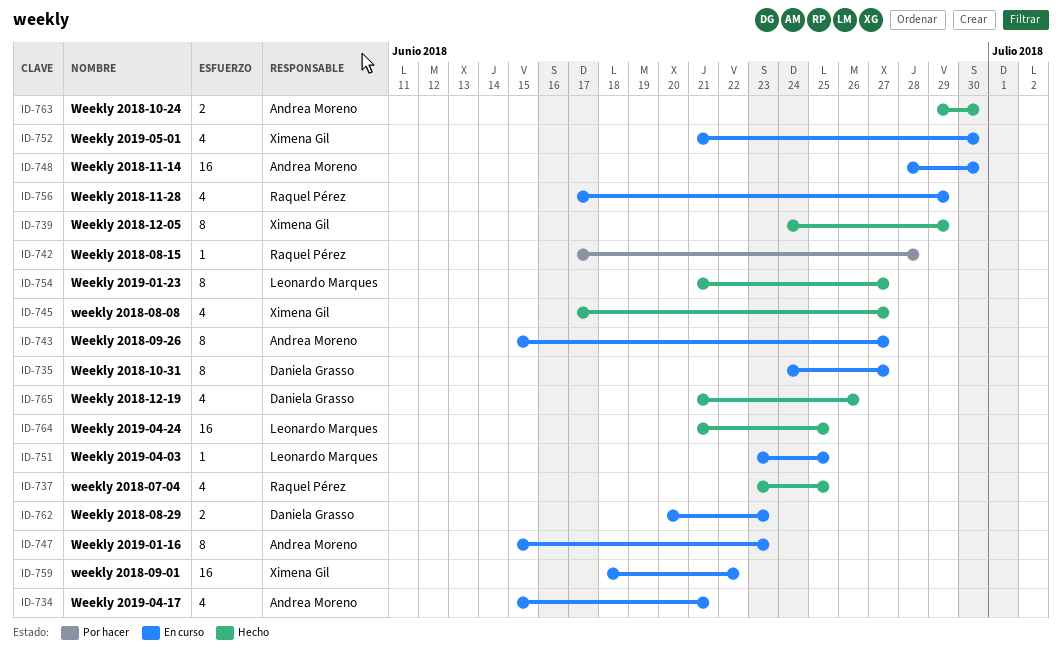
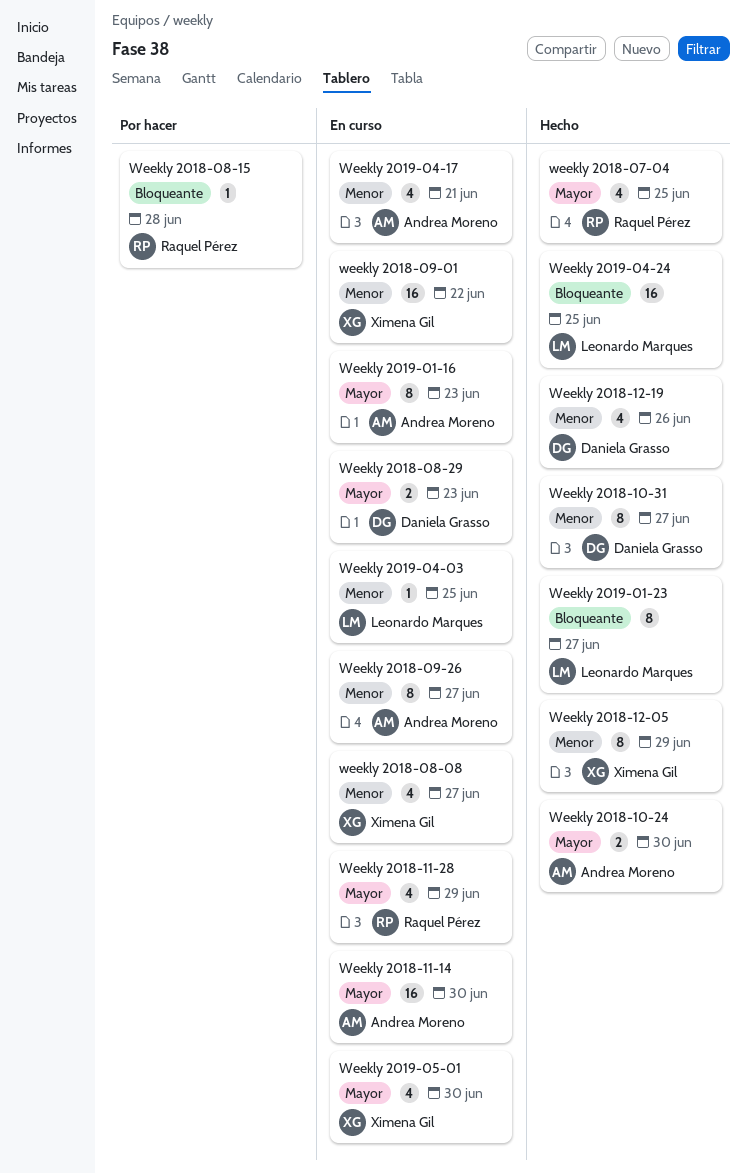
weekly 2018-08-08, status: Hecho -> En curso
Weekly 2018-10-31, status: En curso -> Hecho

